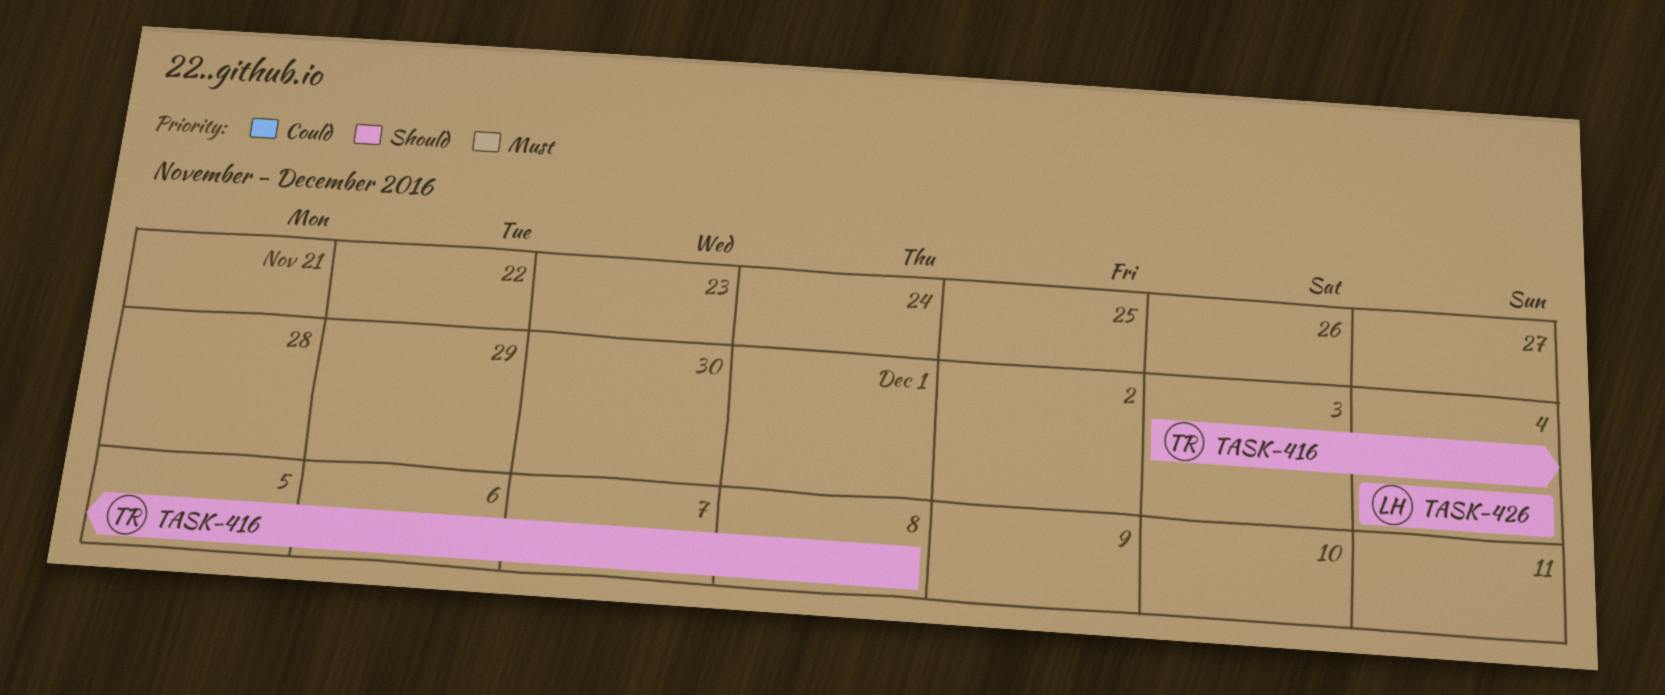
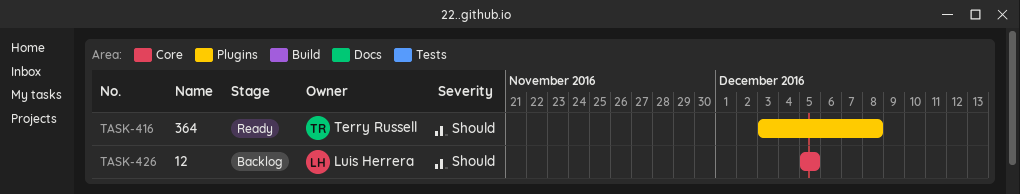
TASK-426, start: Dec 4 -> Dec 5
TASK-426, due: Dec 4 -> Dec 5

